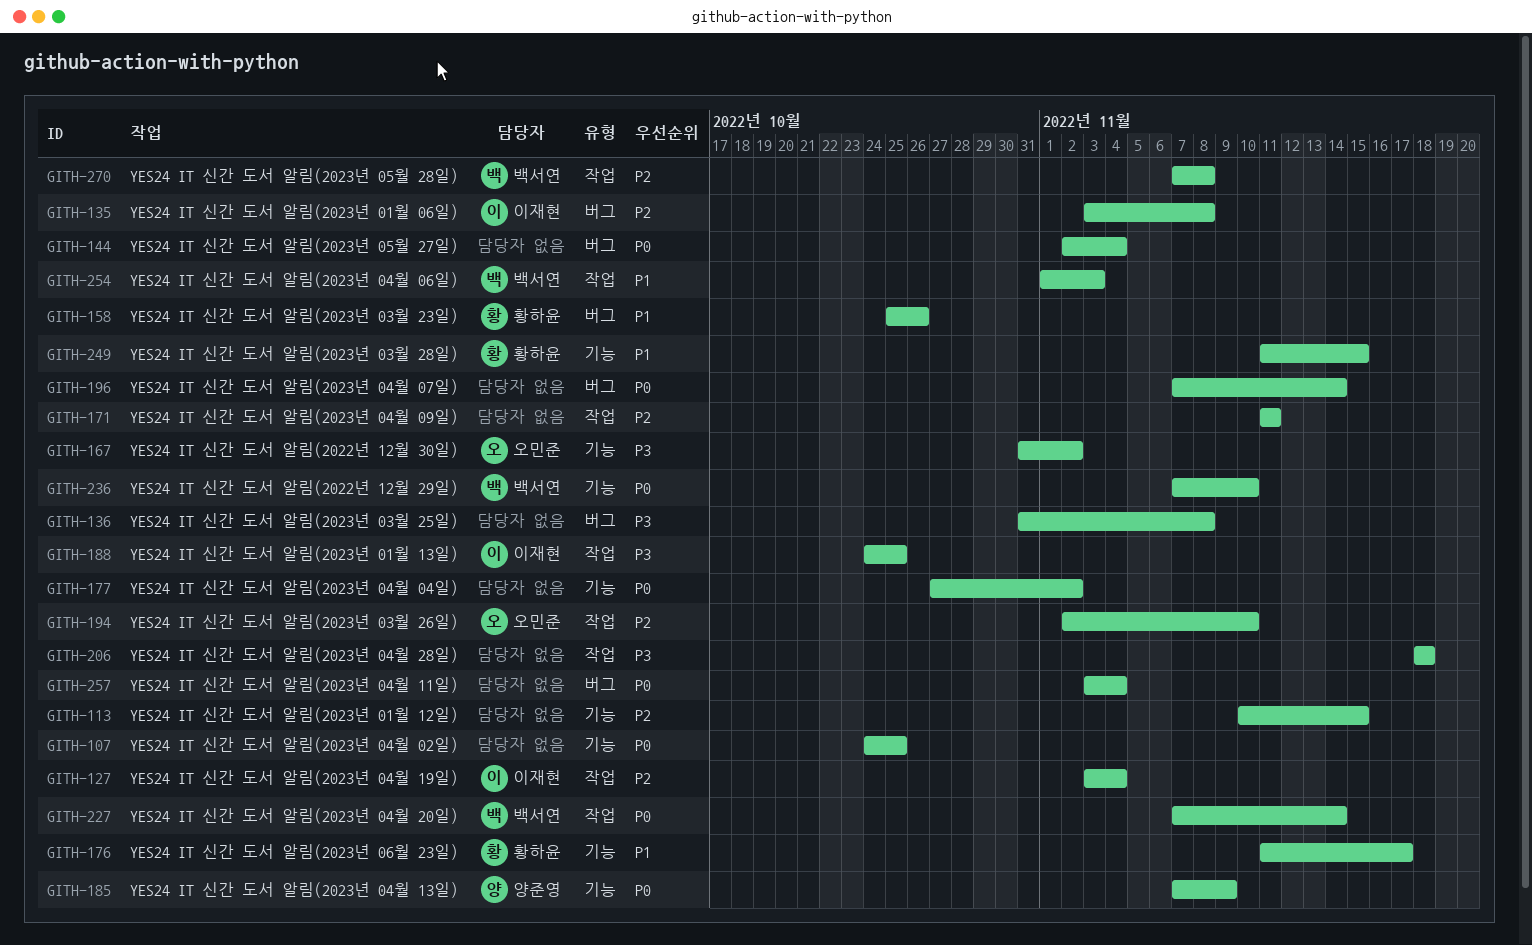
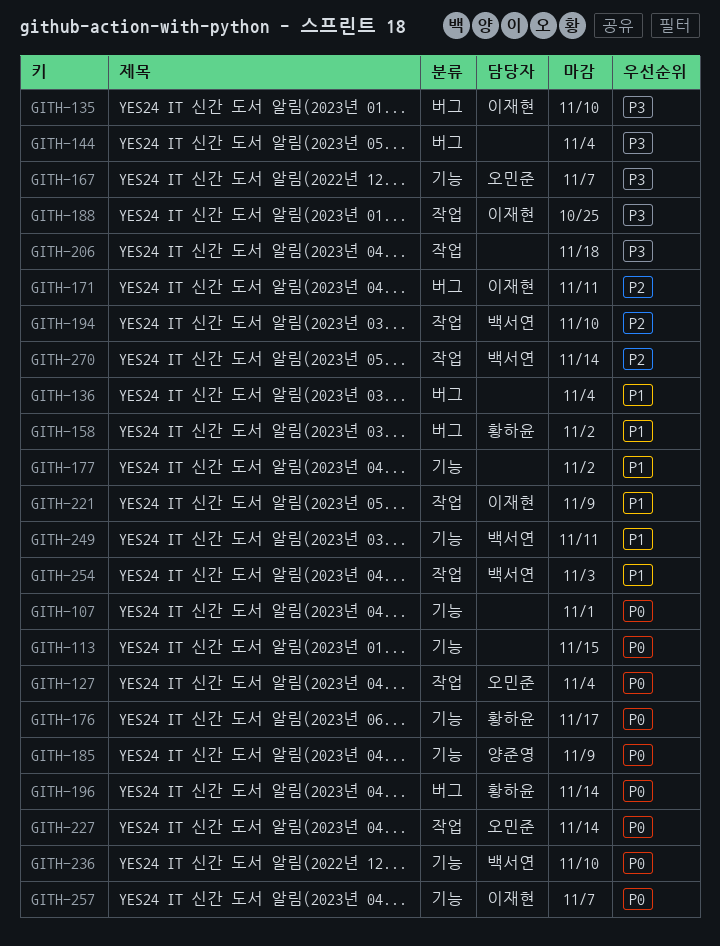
GITH-107, due: Oct 25 -> Nov 1
GITH-113, priority: P2 -> P0
GITH-127, owner: 이재현 -> 오민준
GITH-127, priority: P2 -> P0
GITH-135, priority: P2 -> P3
GITH-135, due: Nov 8 -> Nov 10
GITH-136, priority: P3 -> P1
GITH-136, due: Nov 8 -> Nov 4
GITH-144, priority: P0 -> P3
GITH-158, due: Oct 26 -> Nov 2
GITH-167, due: Nov 2 -> Nov 7
GITH-171, owner: none -> 이재현
GITH-171, label: 작업 -> 버그
GITH-176, priority: P1 -> P0
GITH-177, priority: P0 -> P1
GITH-194, owner: 오민준 -> 백서연
GITH-196, owner: none -> 황하윤
GITH-221: none -> present
GITH-227, owner: 백서연 -> 오민준
GITH-249, owner: 황하윤 -> 백서연
GITH-249, due: Nov 15 -> Nov 11
GITH-257, owner: none -> 이재현
GITH-257, label: 버그 -> 기능
GITH-257, due: Nov 4 -> Nov 7
GITH-270, due: Nov 8 -> Nov 14

